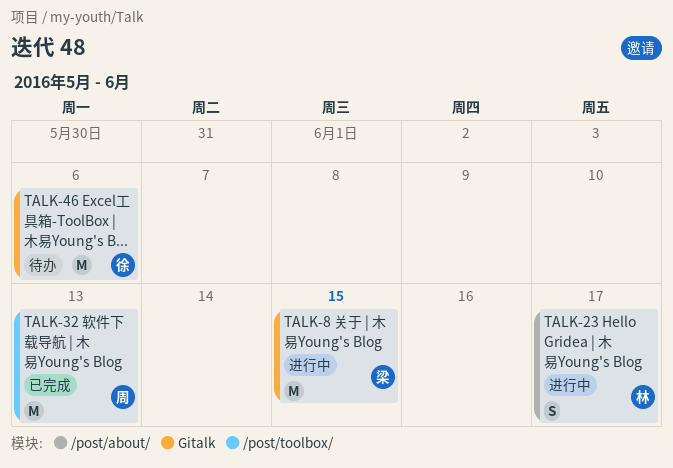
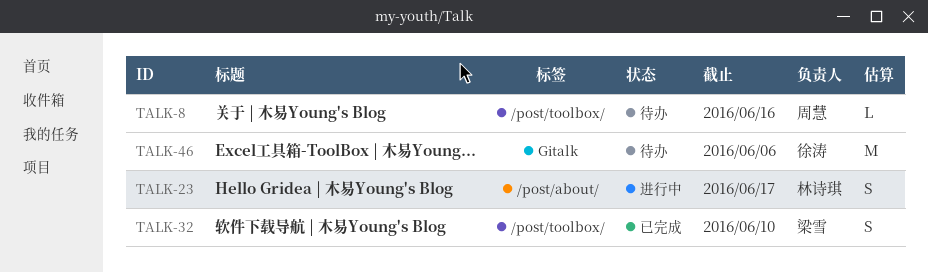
TALK-8, status: 进行中 -> 待办
TALK-8, owner: 梁雪 -> 周慧
TALK-8, label: Gitalk -> /post/toolbox/
TALK-8, estimate: M -> L
TALK-8, due: Jun 15 -> Jun 16
TALK-32, owner: 周慧 -> 梁雪
TALK-32, estimate: M -> S
TALK-32, due: Jun 13 -> Jun 10

